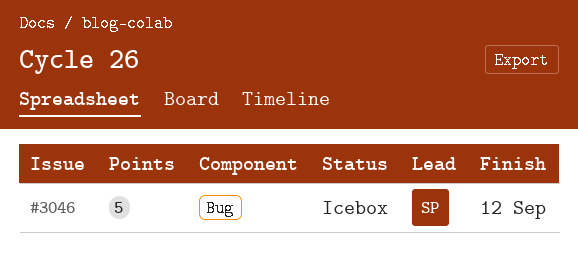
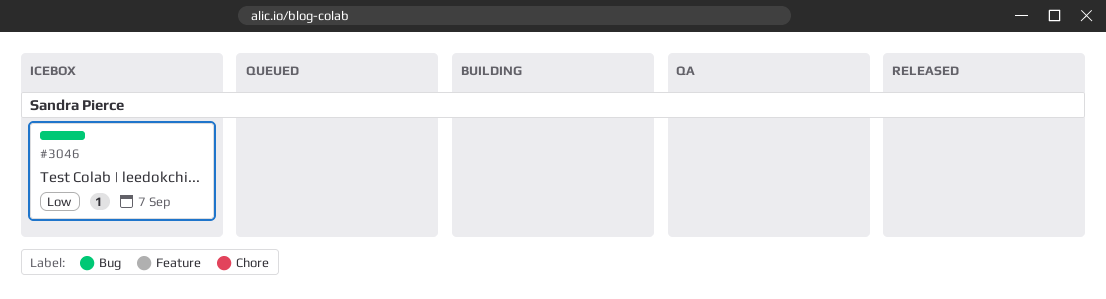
#3046, estimate: 5 -> 1
#3046, due: Sep 12 -> Sep 7

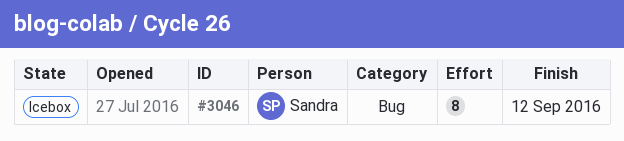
#3046, estimate: 1 -> 8
#3046, due: Sep 7 -> Sep 12

